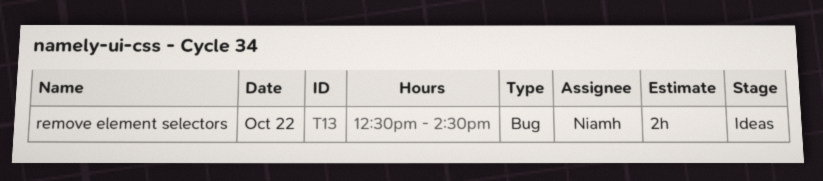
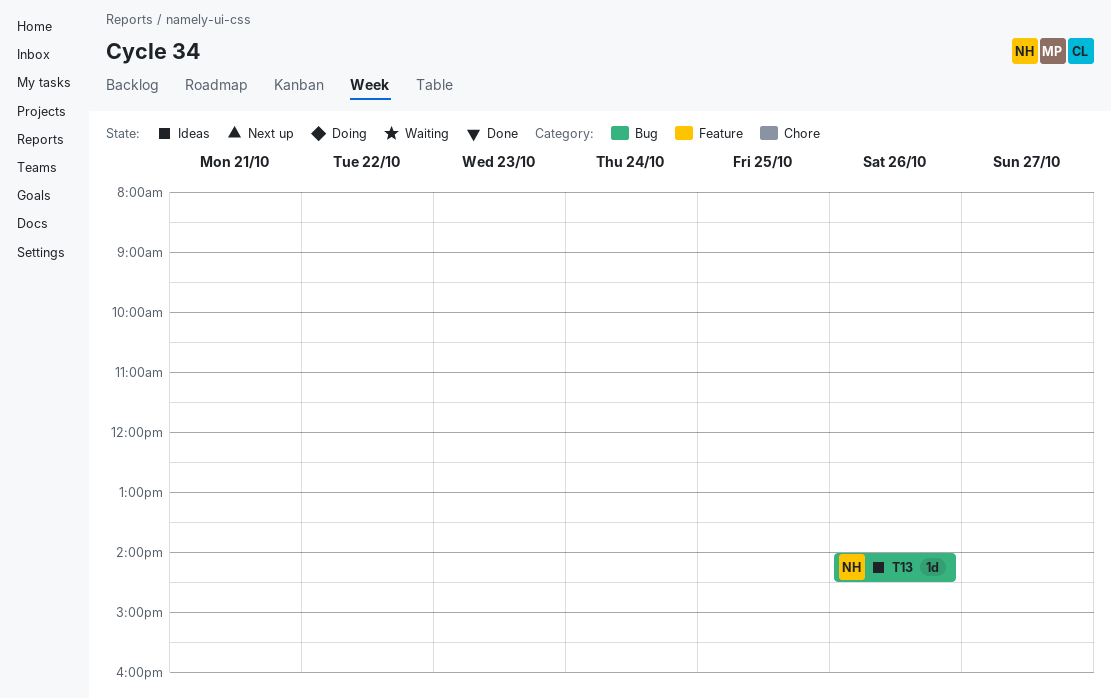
T13, estimate: 2h -> 1d
T13, day: Oct 22 -> Oct 26
T13, begins: 12:30 -> 14:00

